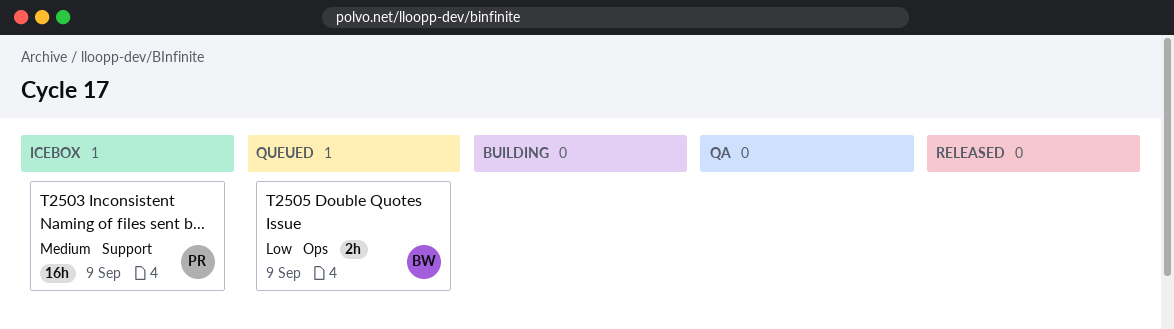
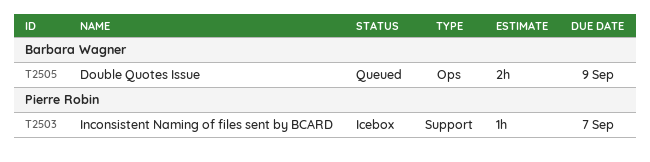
T2503, estimate: 16h -> 1h
T2503, due: Sep 9 -> Sep 7

